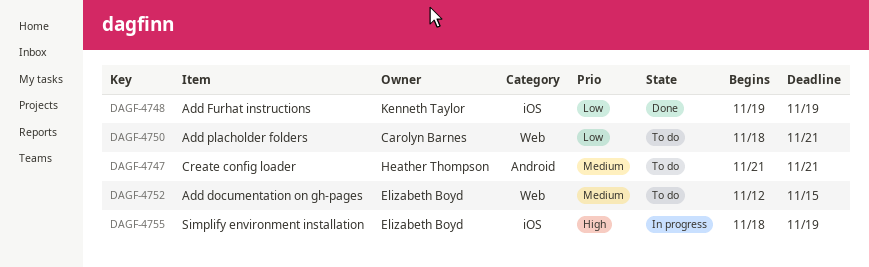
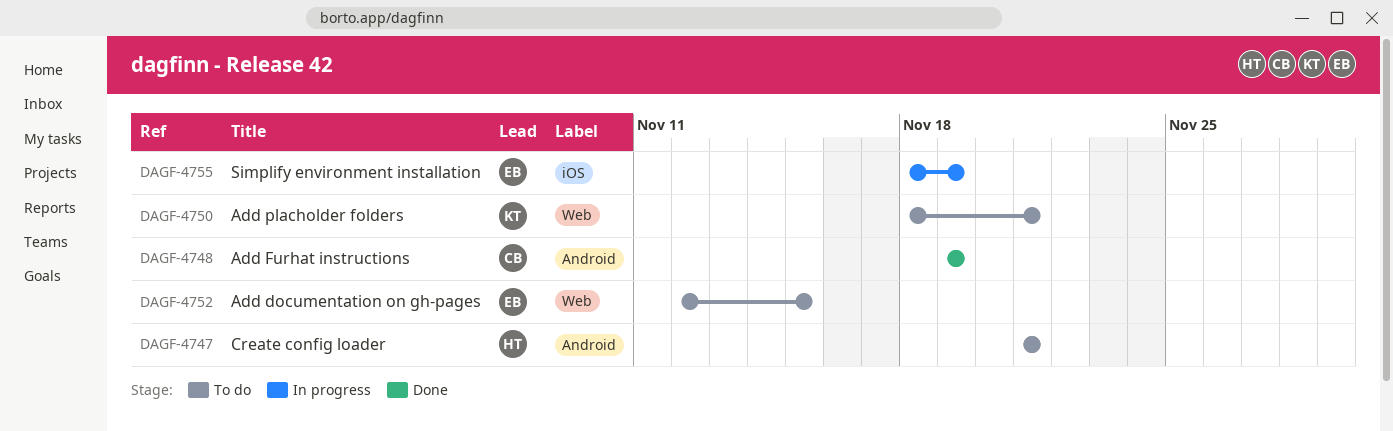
DAGF-4748, owner: Kenneth Taylor -> Carolyn Barnes
DAGF-4748, label: iOS -> Android
DAGF-4750, owner: Carolyn Barnes -> Kenneth Taylor

